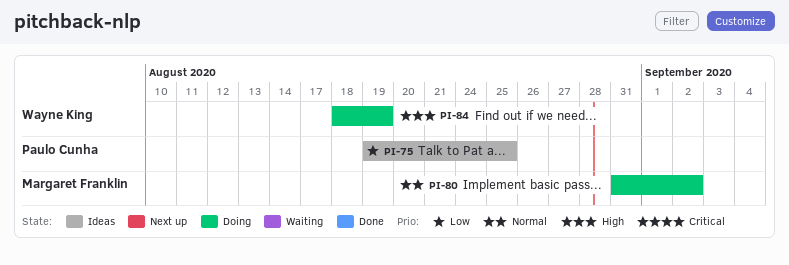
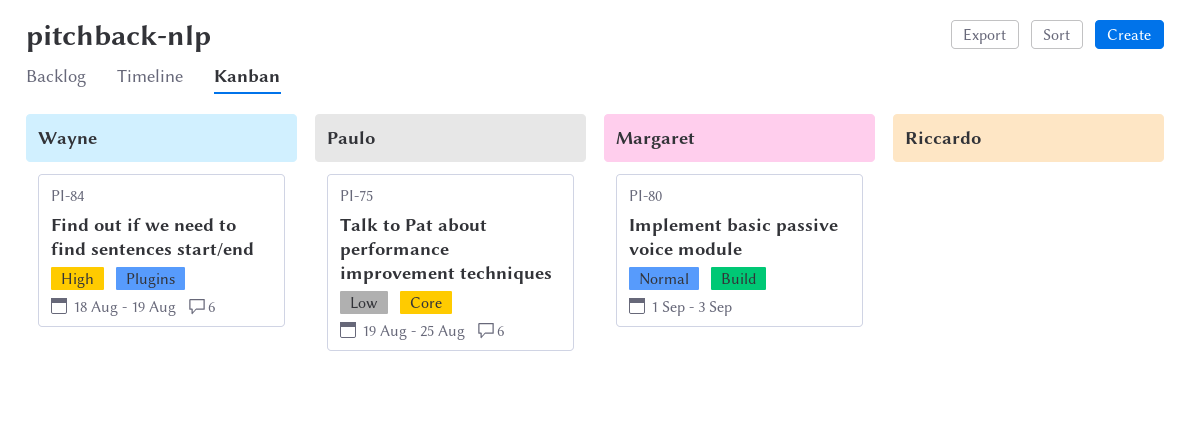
PI-80, start: Aug 31 -> Sep 1
PI-80, due: Sep 2 -> Sep 3

